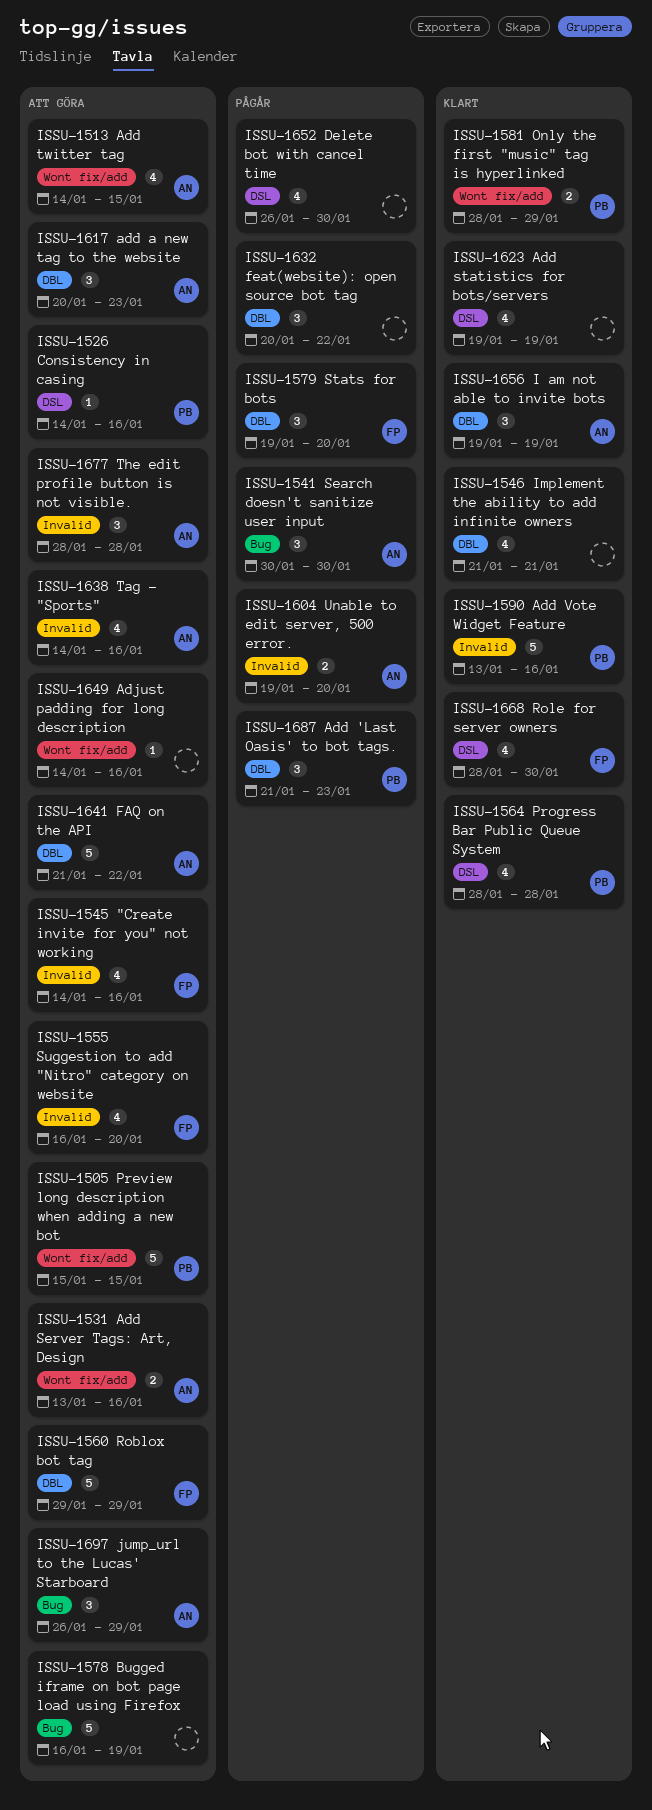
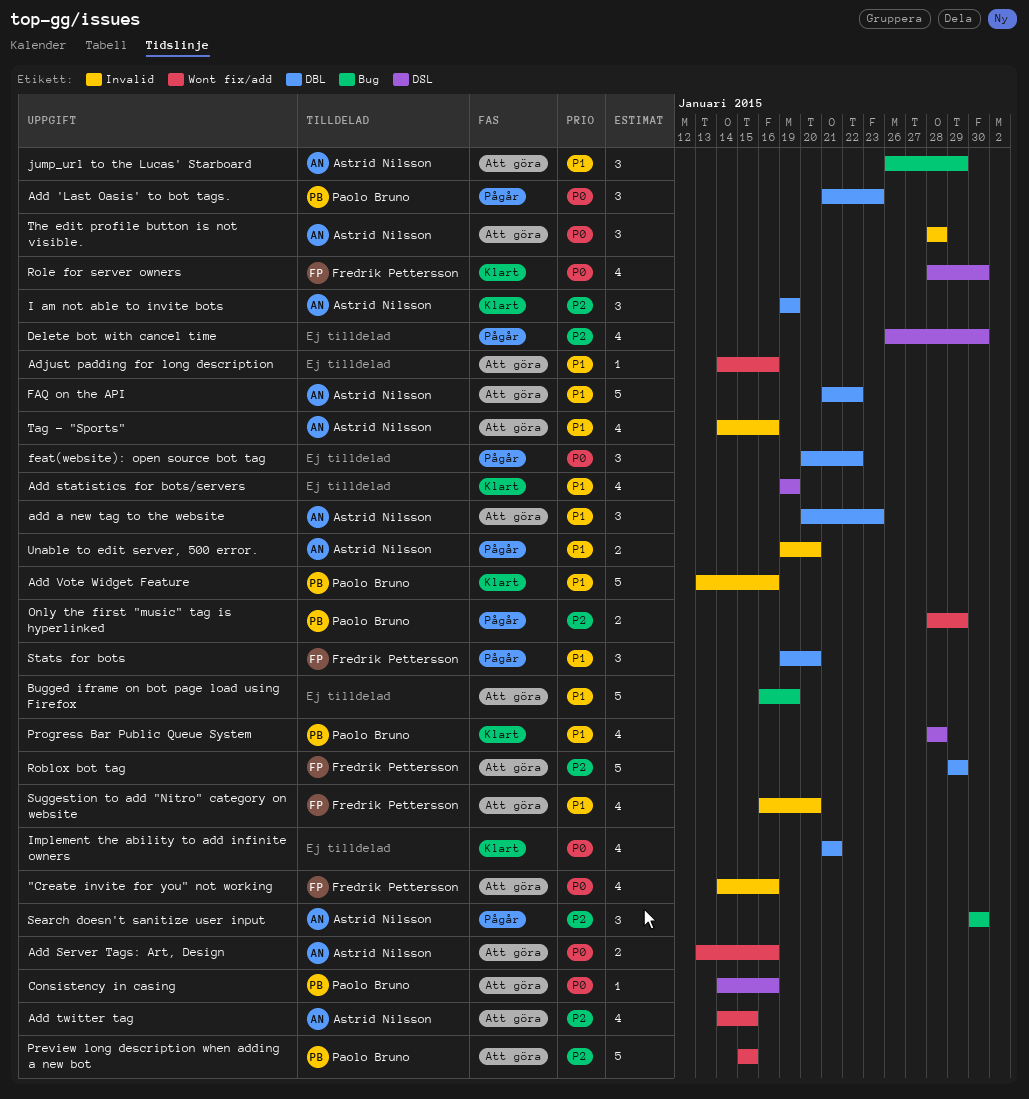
Only the first "music" tag is hyperlinked, status: Klart -> Pågår

